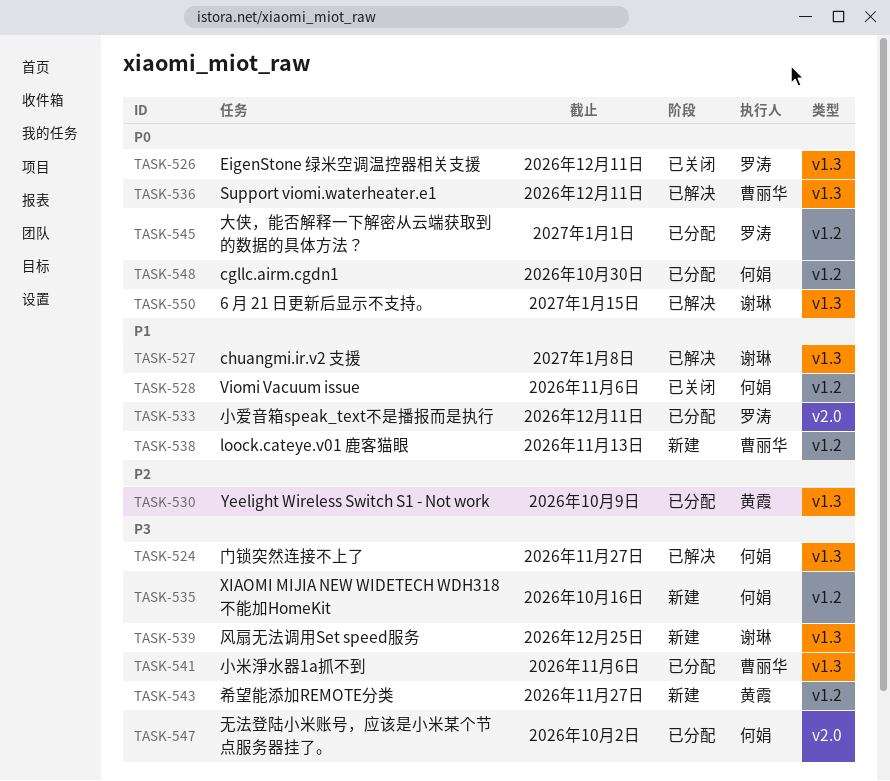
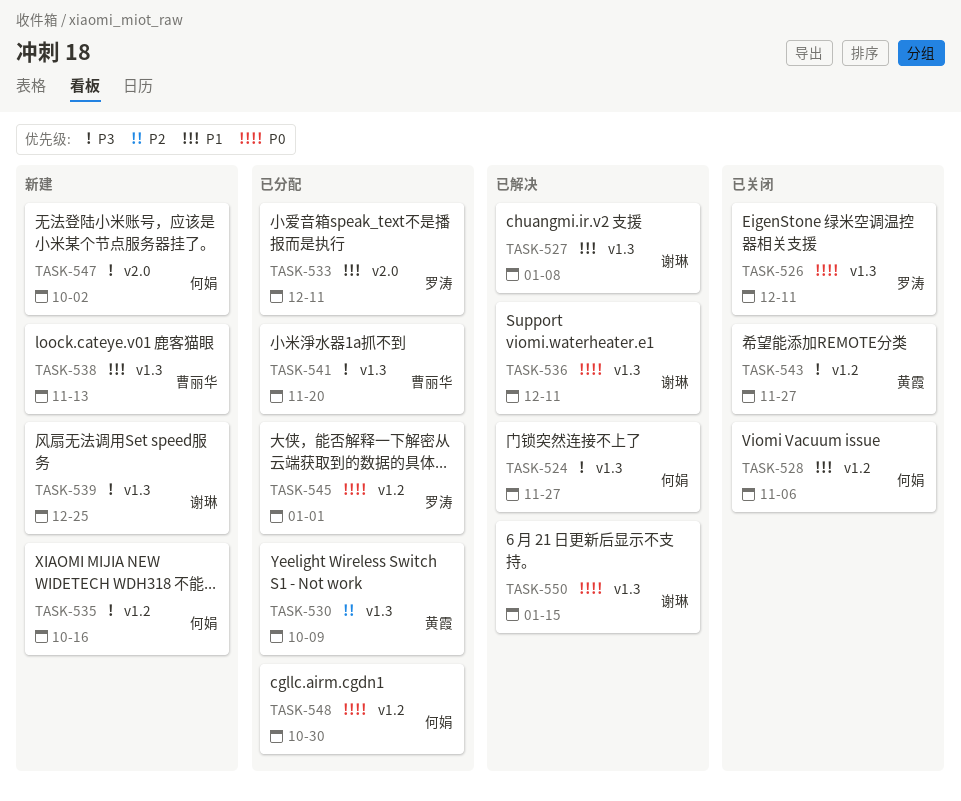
TASK-536, owner: 曹丽华 -> 谢琳
TASK-538, label: v1.2 -> v1.3
TASK-541, due: Nov 6 -> Nov 20
TASK-543, status: 新建 -> 已关闭
TASK-547, status: 已分配 -> 新建

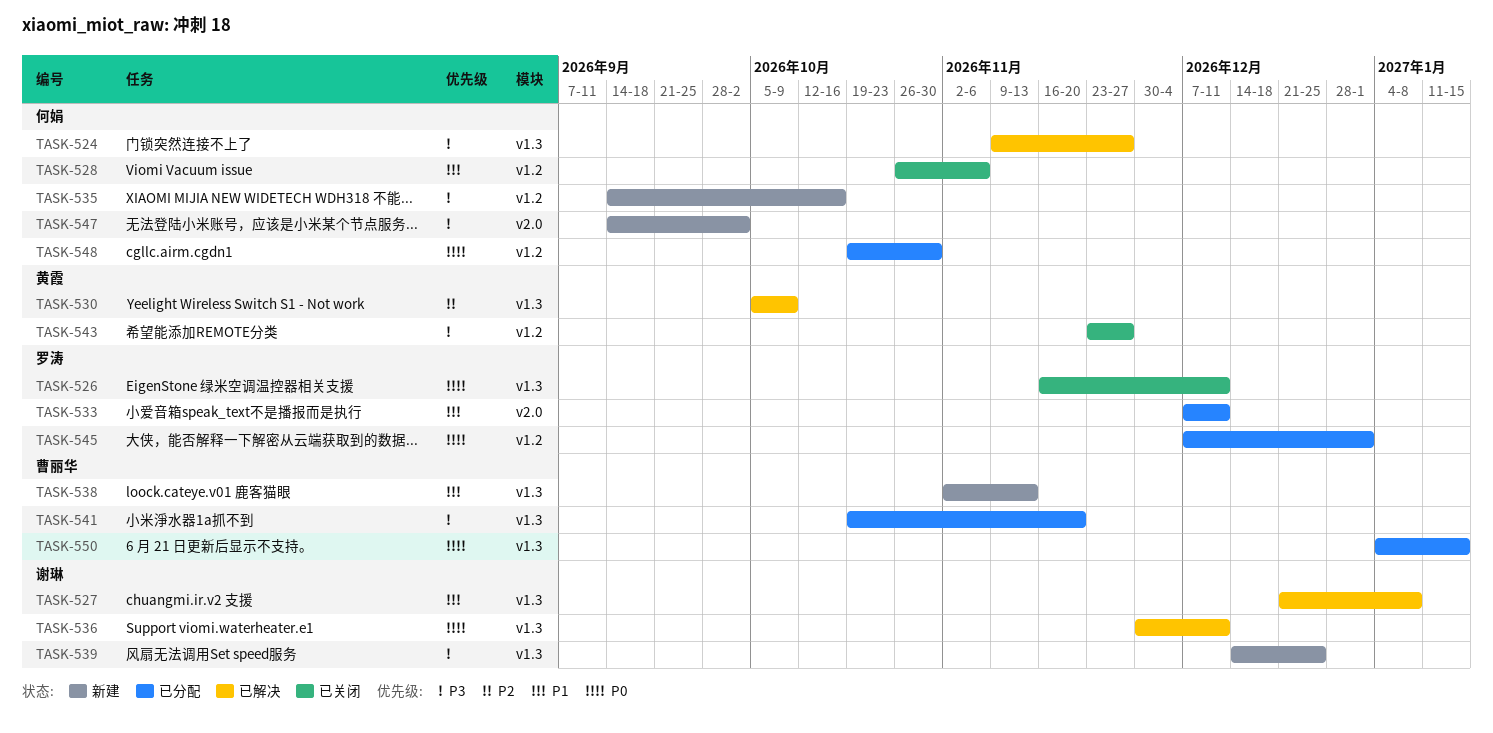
TASK-530, status: 已分配 -> 已解决
TASK-550, status: 已解决 -> 已分配
TASK-550, owner: 谢琳 -> 曹丽华

